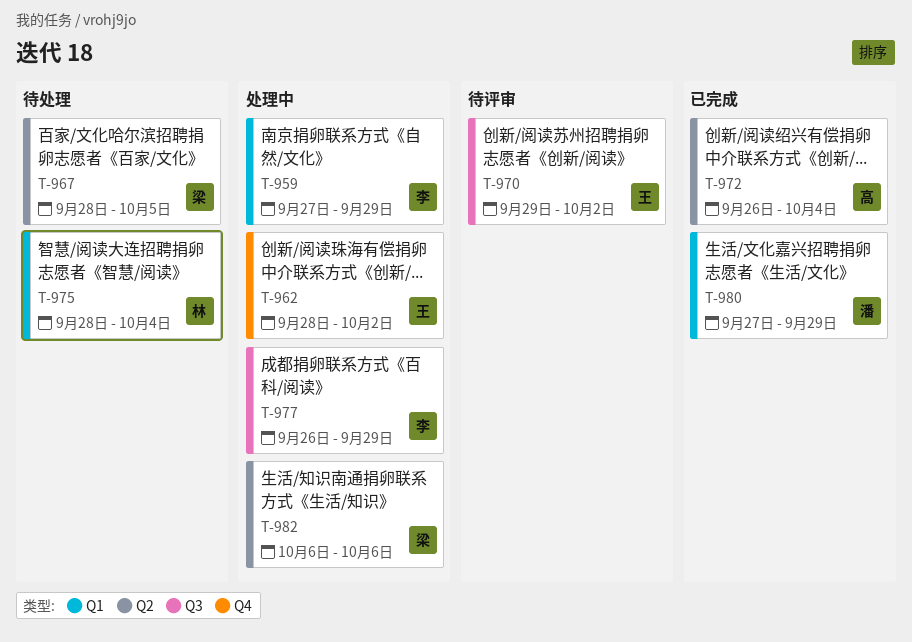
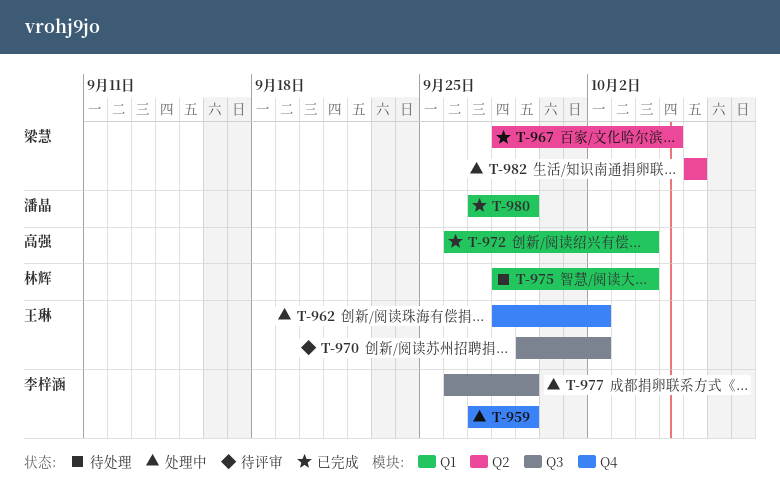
T-959, label: Q1 -> Q4
T-967, status: 待处理 -> 已完成
T-972, label: Q2 -> Q1

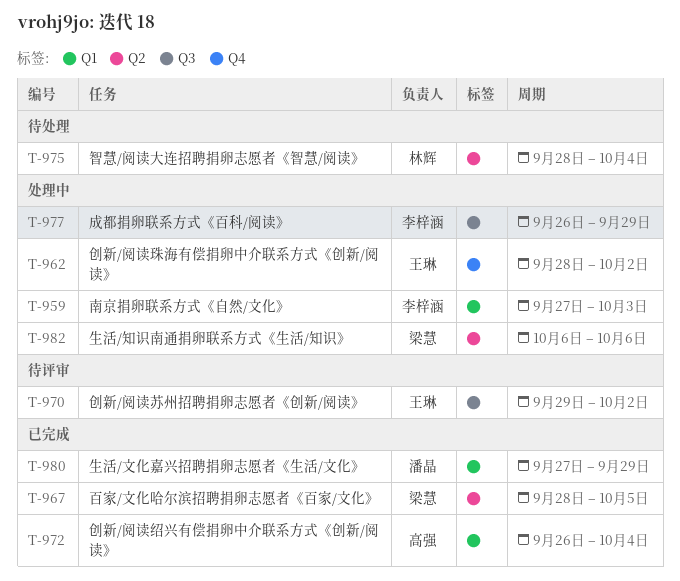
T-959, label: Q4 -> Q1
T-959, due: Sep 29 -> Oct 3
T-975, label: Q1 -> Q2

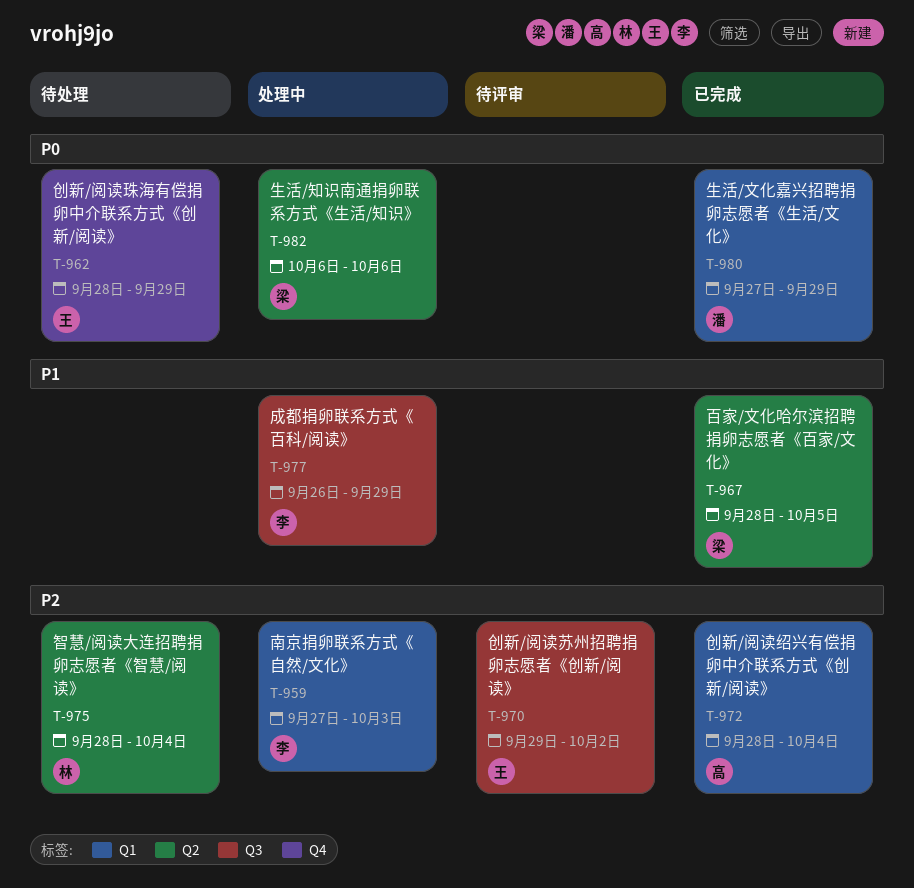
T-962, status: 处理中 -> 待处理
T-962, due: Oct 2 -> Sep 29
T-972, start: Sep 26 -> Sep 28

